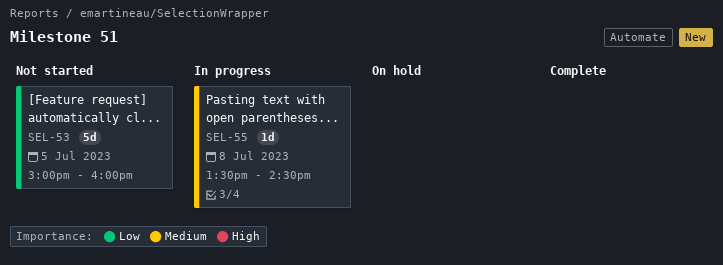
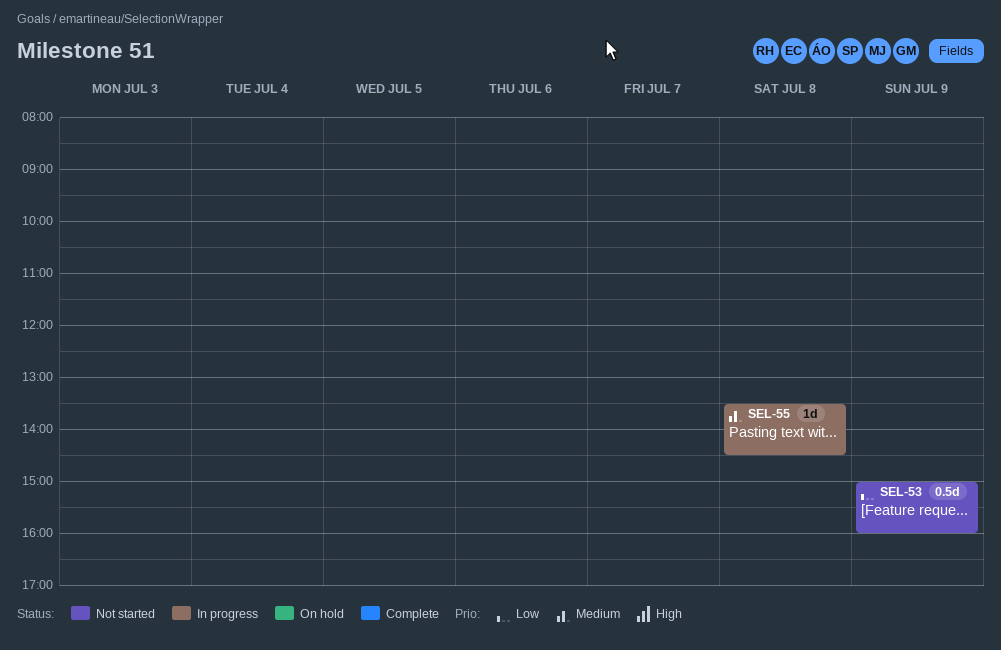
SEL-53, estimate: 5d -> 0.5d
SEL-53, day: Jul 5 -> Jul 9

